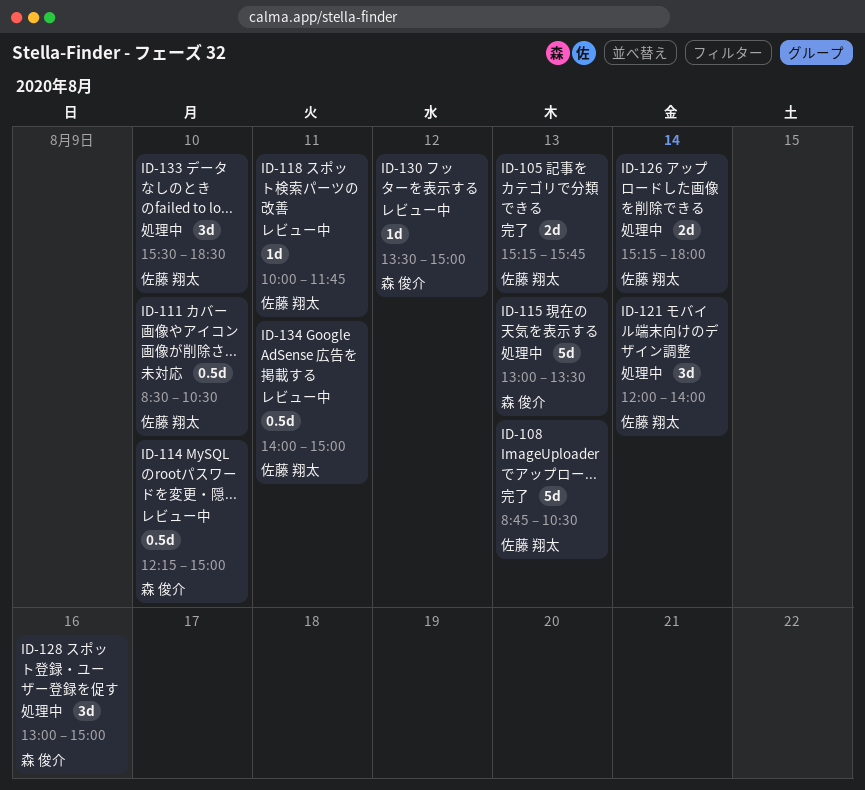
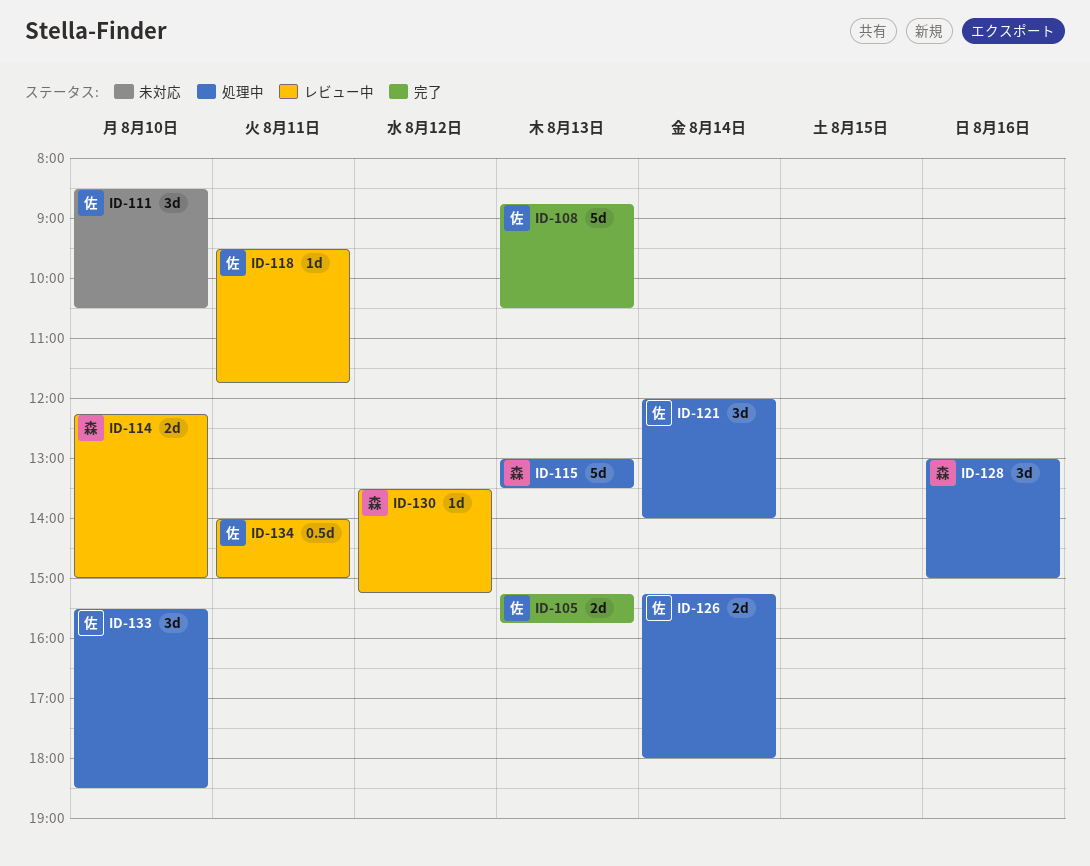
ID-111, estimate: 0.5d -> 3d
ID-114, estimate: 0.5d -> 2d
ID-118, begins: 10:00 -> 09:30
ID-130, ends: 15:00 -> 15:15

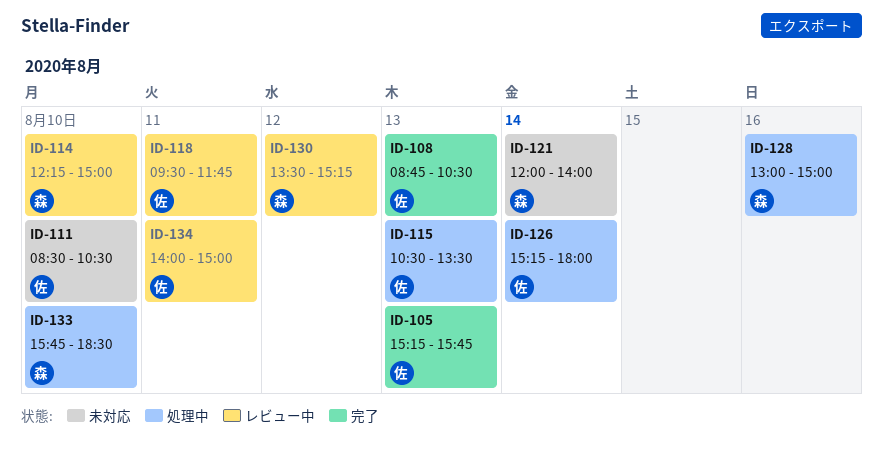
ID-115, owner: 森 -> 佐
ID-115, begins: 13:00 -> 10:30
ID-121, status: 処理中 -> 未対応
ID-121, owner: 佐 -> 森
ID-133, owner: 佐 -> 森
ID-133, begins: 15:30 -> 15:45

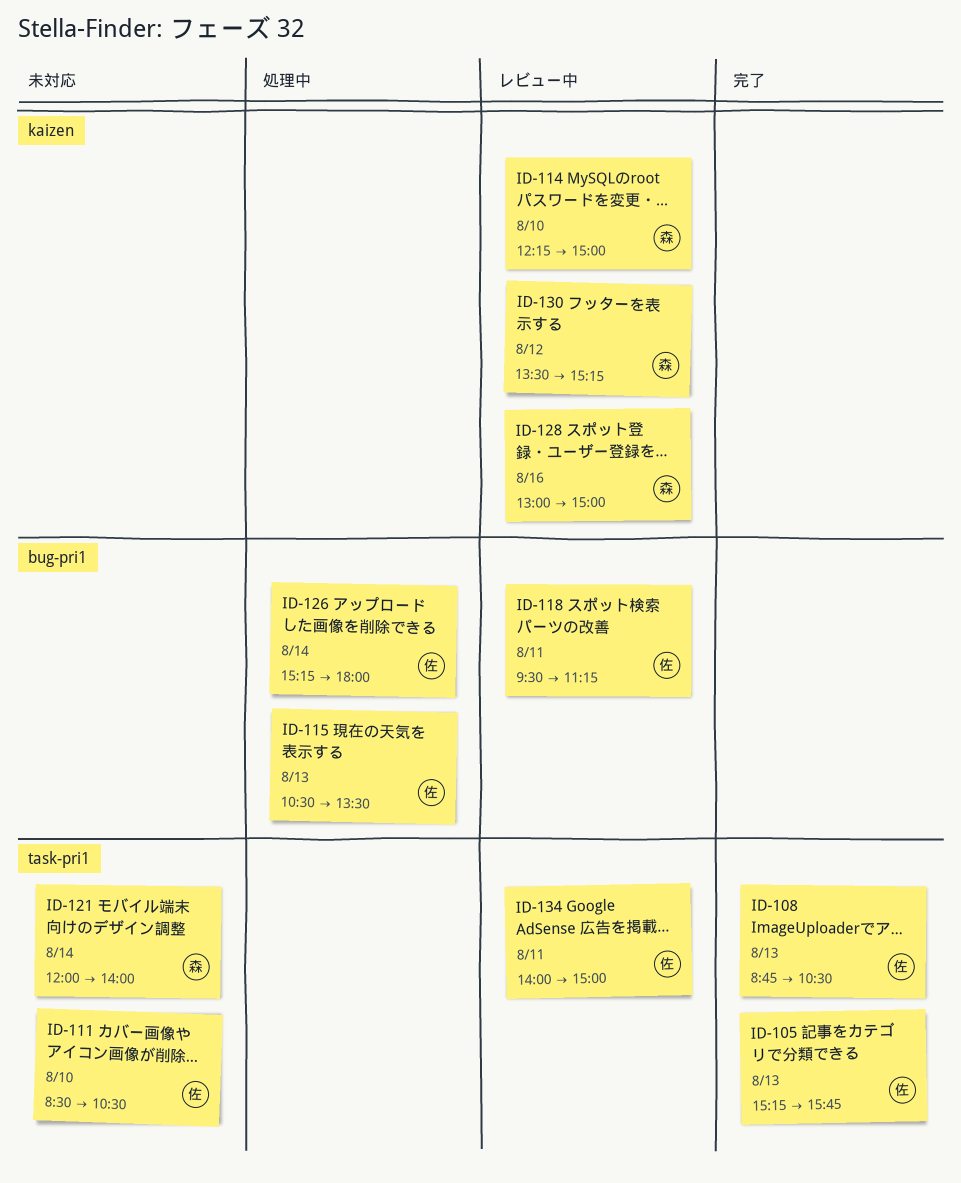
ID-118, ends: 11:45 -> 11:15
ID-128, status: 処理中 -> レビュー中
ID-133: present -> none

